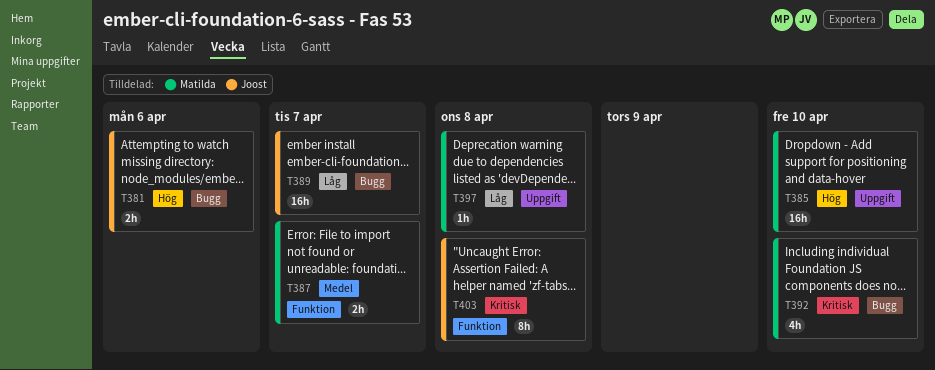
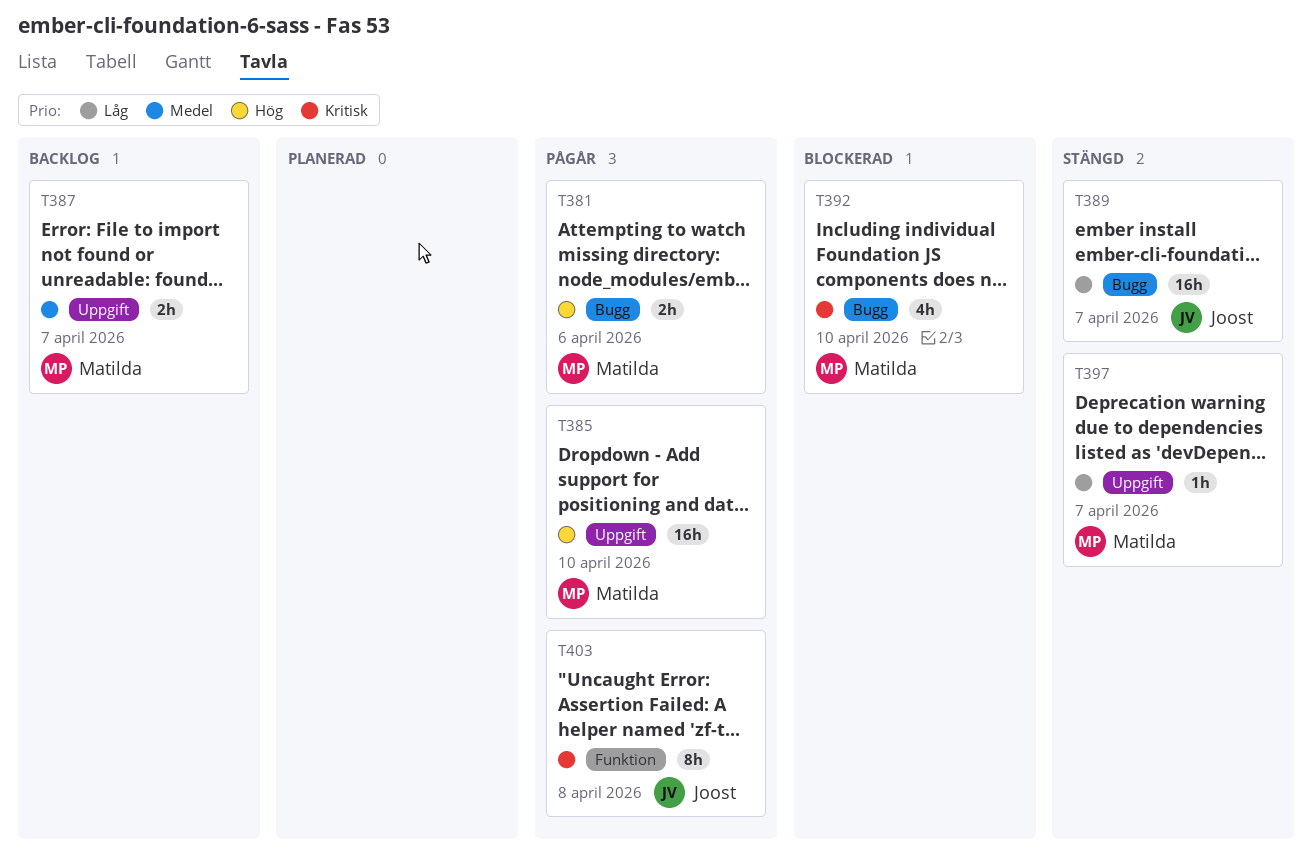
T381, owner: Joost -> Matilda
T387, label: Funktion -> Uppgift
T397, due: Apr 8 -> Apr 7

